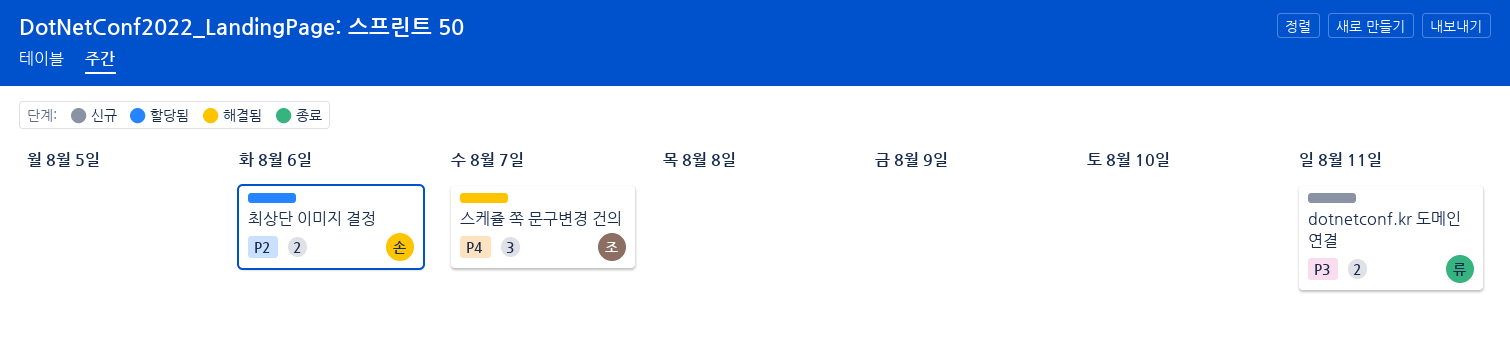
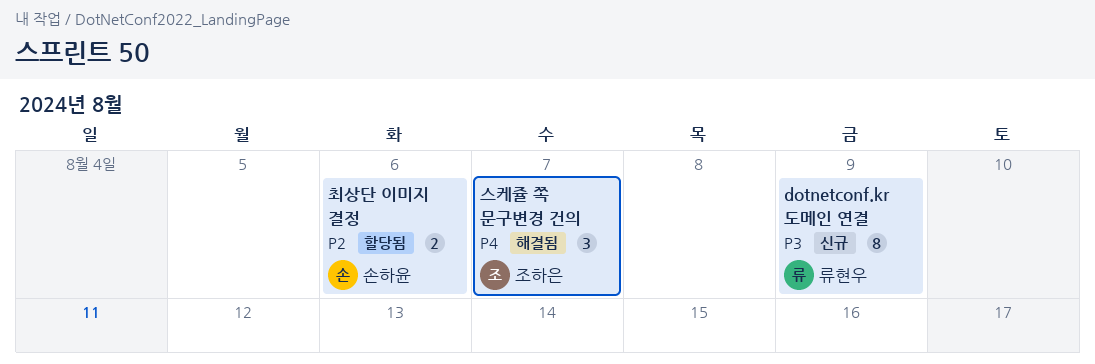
dotnetconf.kr 도메인 연결, estimate: 2 -> 8
dotnetconf.kr 도메인 연결, due: Aug 11 -> Aug 9

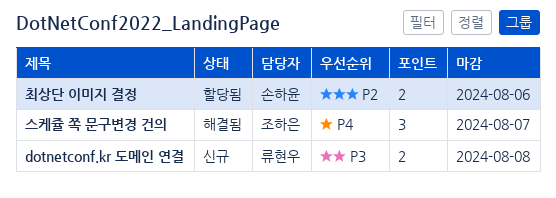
dotnetconf.kr 도메인 연결, estimate: 8 -> 2
dotnetconf.kr 도메인 연결, due: Aug 9 -> Aug 8

